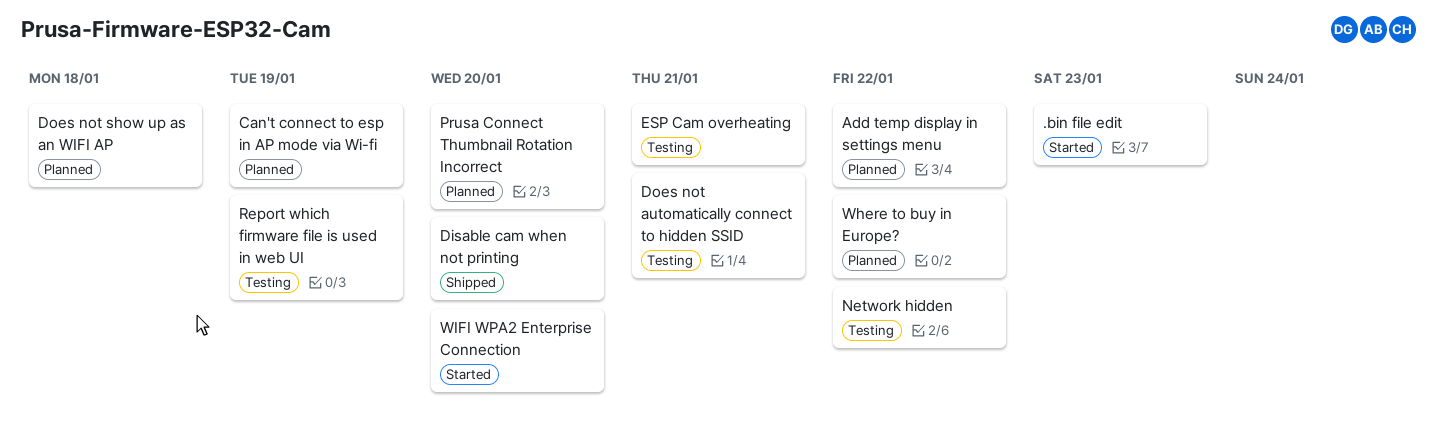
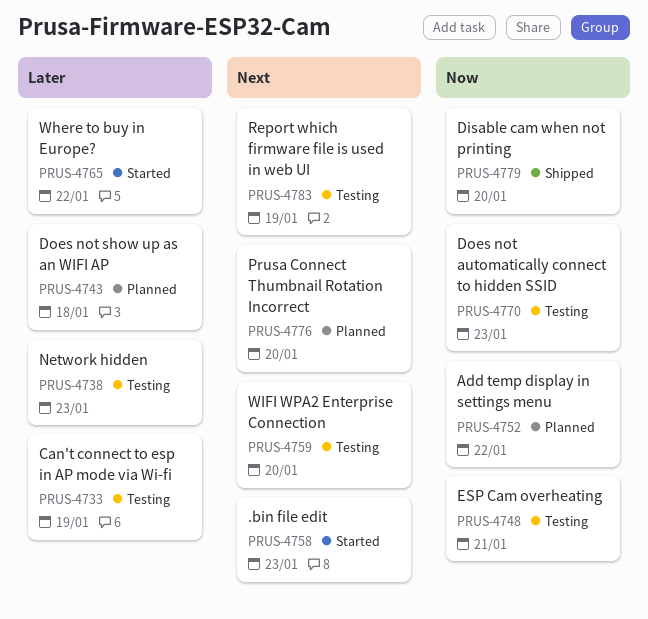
Can't connect to esp in AP mode via Wi-fi, status: Planned -> Testing
Does not automatically connect to hidden SSID, due: Jan 21 -> Jan 23
Network hidden, due: Jan 22 -> Jan 23
Where to buy in Europe?, status: Planned -> Started
WIFI WPA2 Enterprise Connection, status: Started -> Testing

